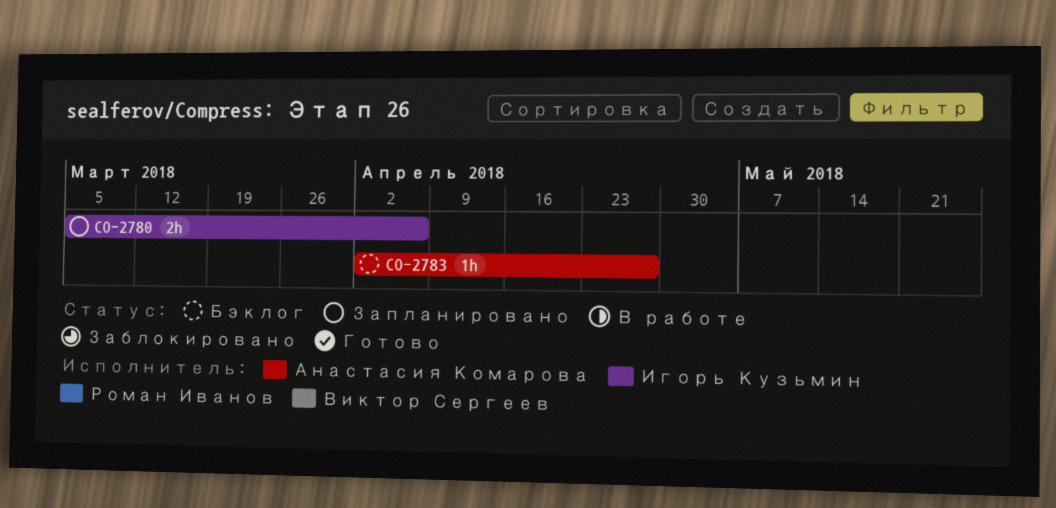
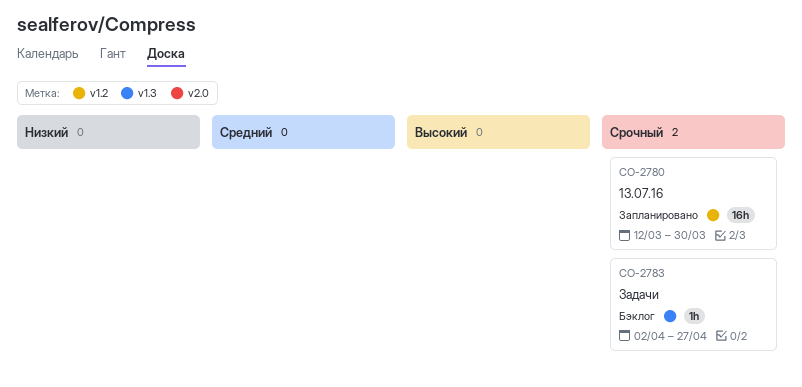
CO-2780, estimate: 2h -> 16h
CO-2780, start: Mar 5 -> Mar 12
CO-2780, due: Apr 6 -> Mar 30

